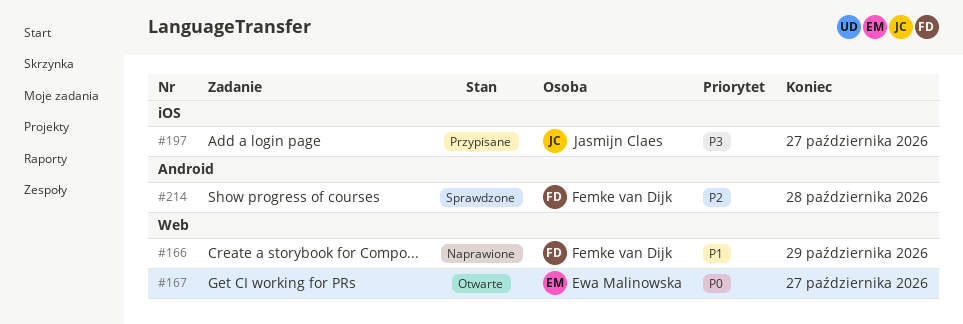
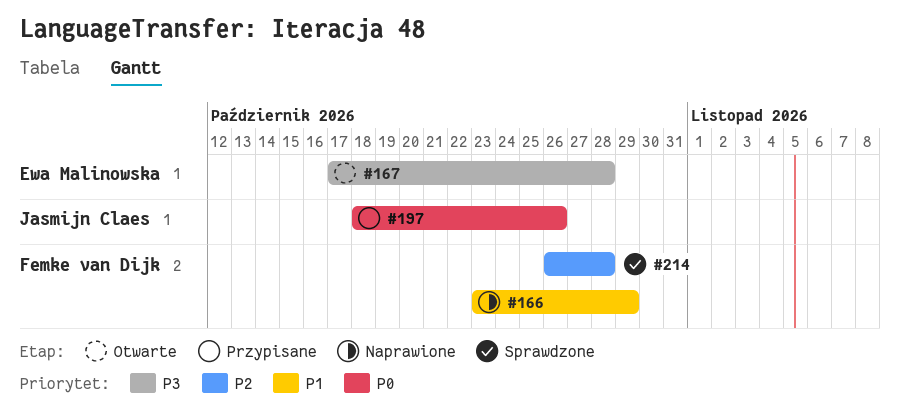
#167, priority: P0 -> P3
#167, due: Oct 27 -> Oct 28
#197, priority: P3 -> P0
#197, due: Oct 27 -> Oct 26

